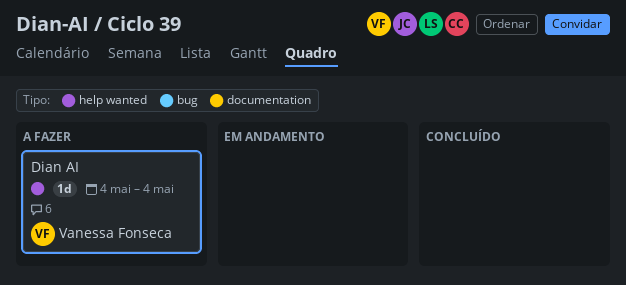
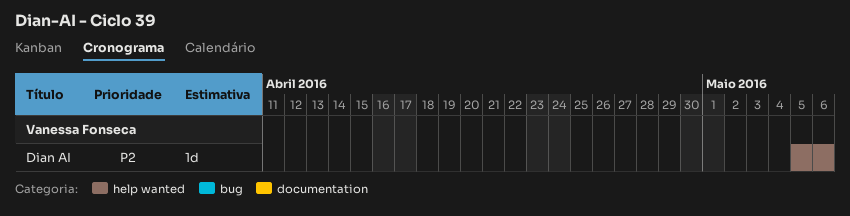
Dian AI, start: May 4 -> May 5
Dian AI, due: May 4 -> May 6

